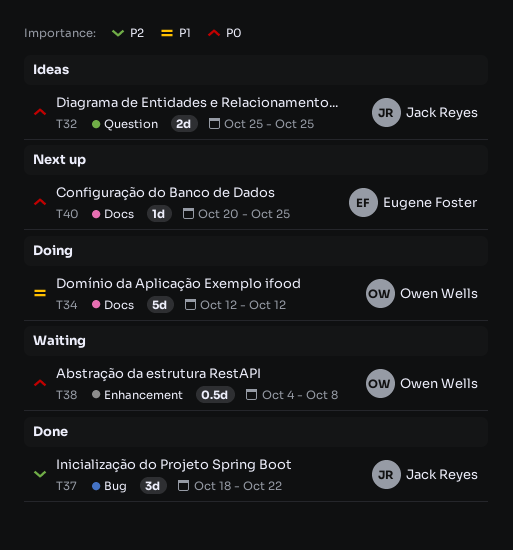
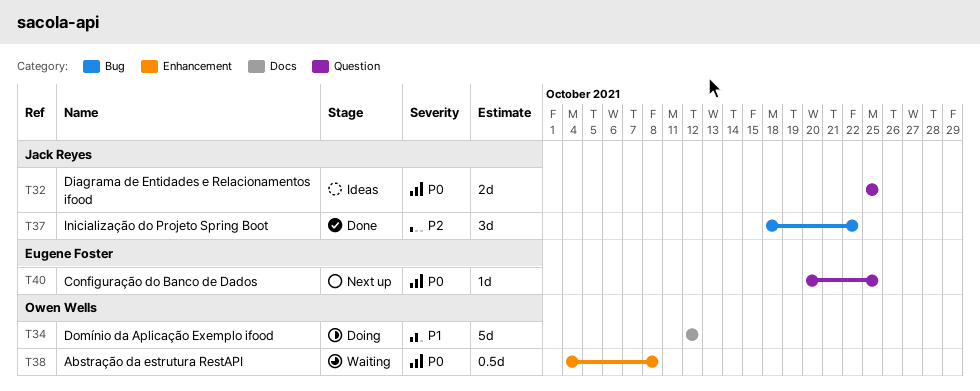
T40, label: Docs -> Question

